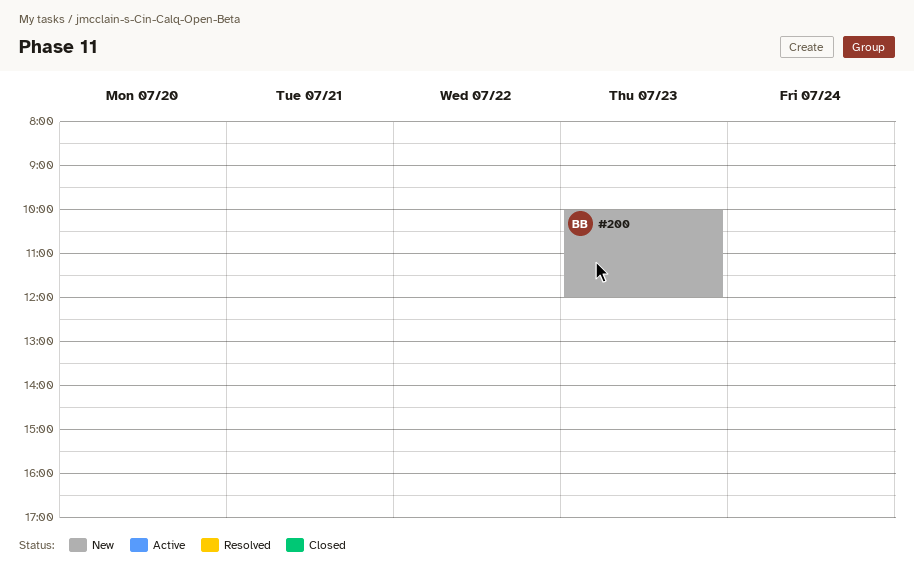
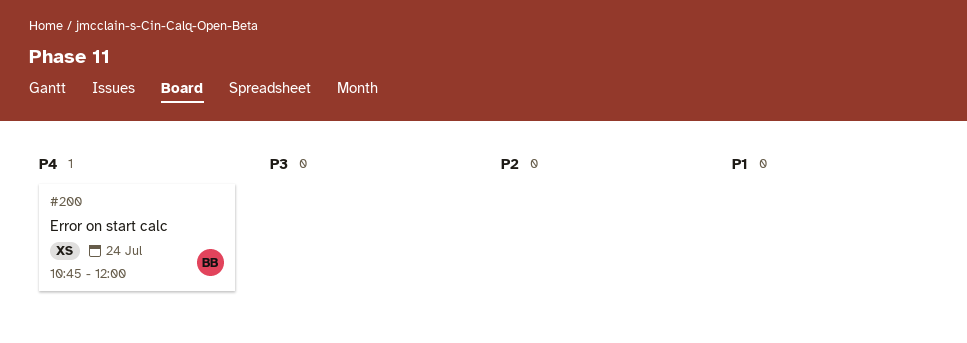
#200, day: Jul 23 -> Jul 24
#200, begins: 10:00 -> 10:45

